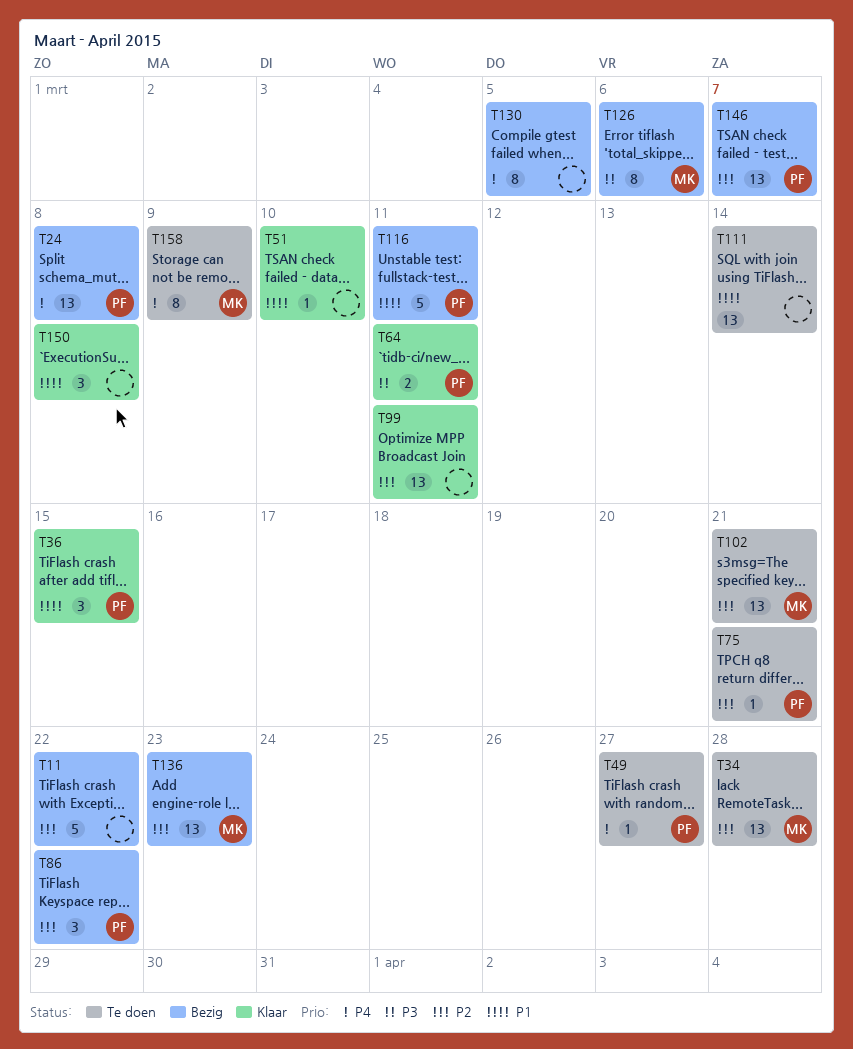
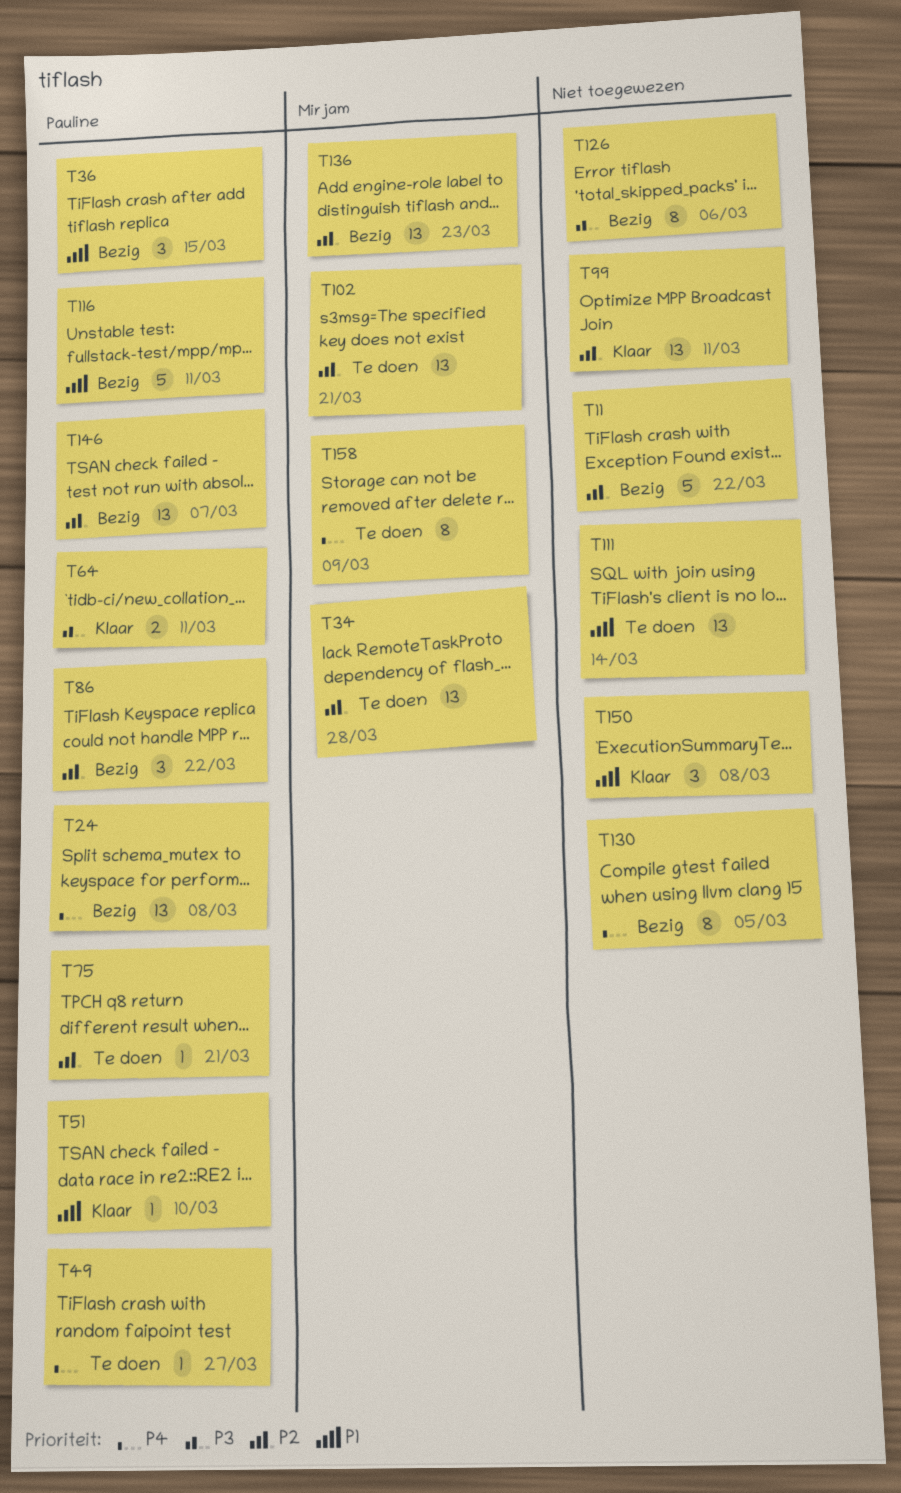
T36, status: Klaar -> Bezig
T51, owner: none -> Pauline
T126, owner: Mirjam -> none

